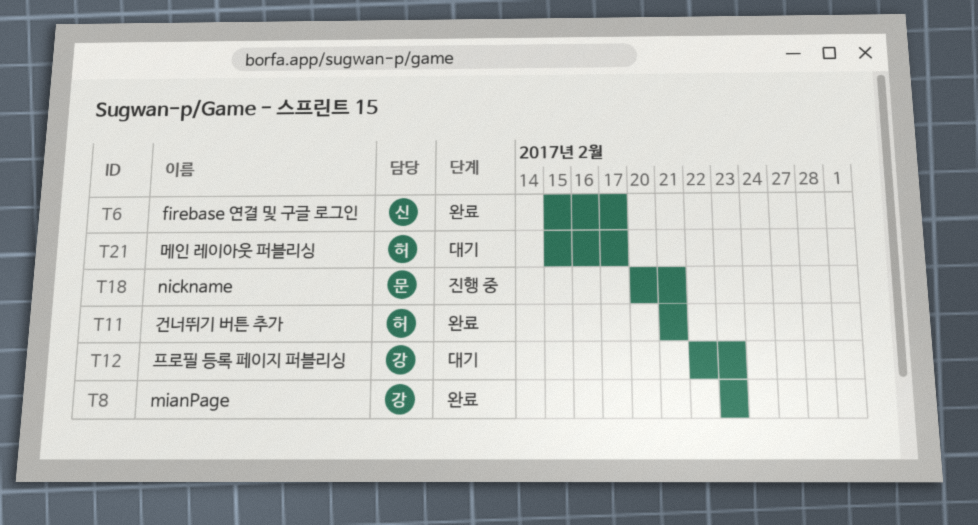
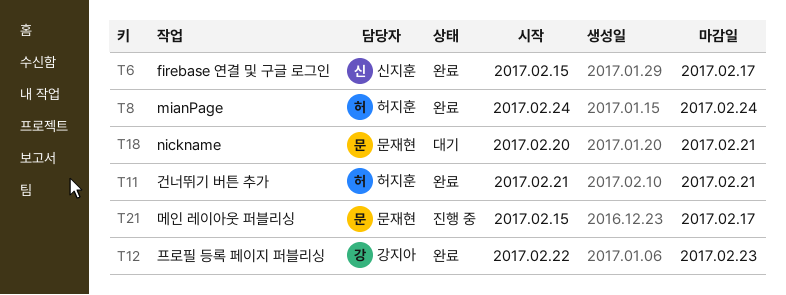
T8, owner: 강지아 -> 허지훈
T8, start: Feb 23 -> Feb 24
T8, due: Feb 23 -> Feb 24
T12, status: 대기 -> 완료
T18, status: 진행 중 -> 대기
T21, status: 대기 -> 진행 중
T21, owner: 허지훈 -> 문재현

